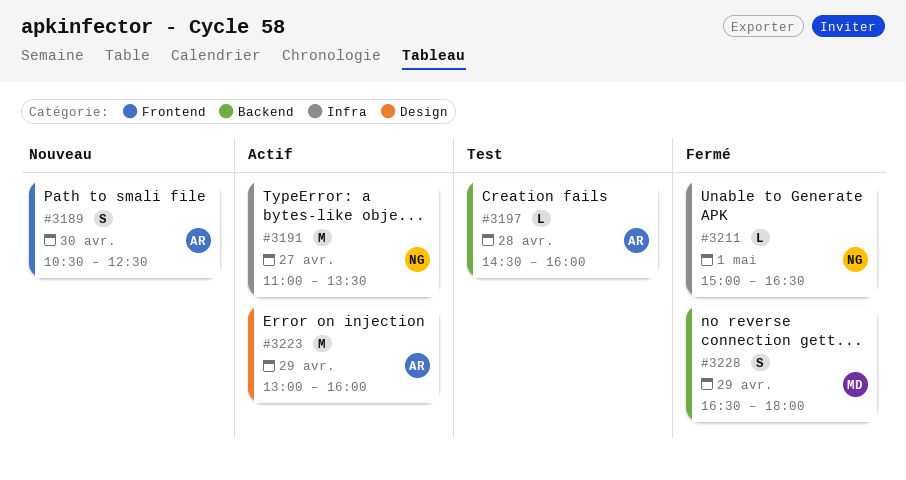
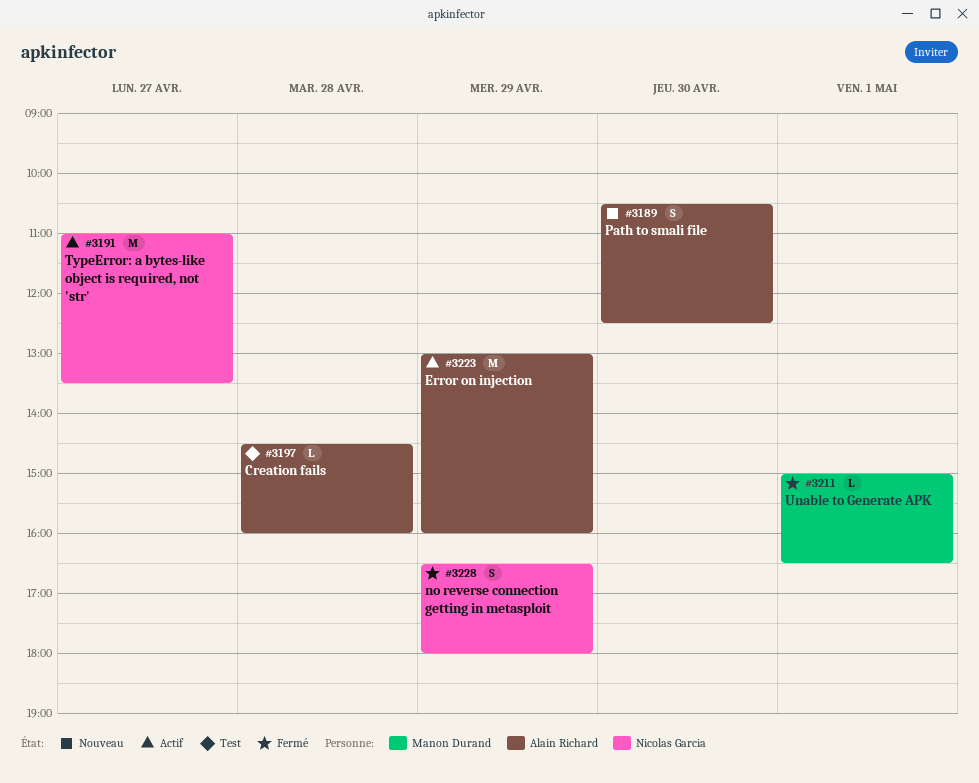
#3211, owner: Nicolas Garcia -> Manon Durand
#3228, owner: Manon Durand -> Nicolas Garcia

